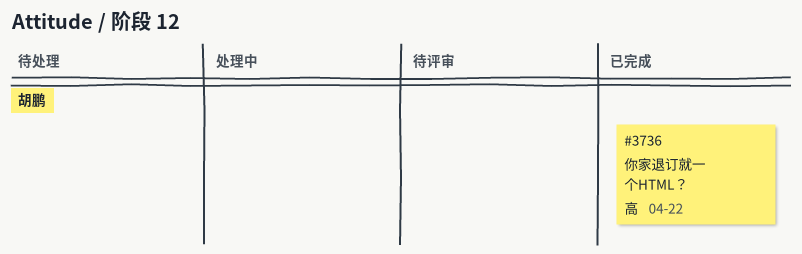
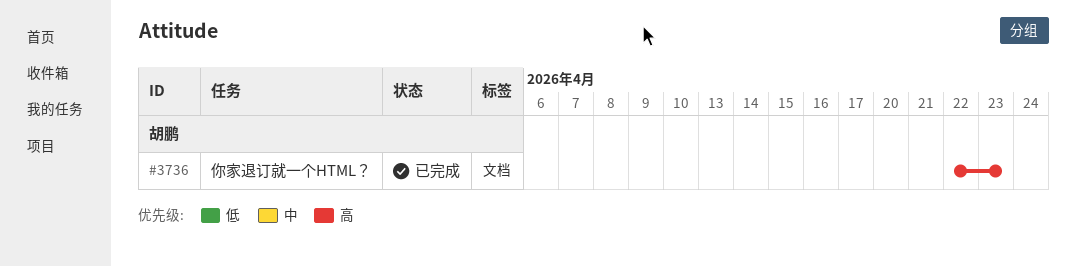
#3736, due: Apr 22 -> Apr 23

